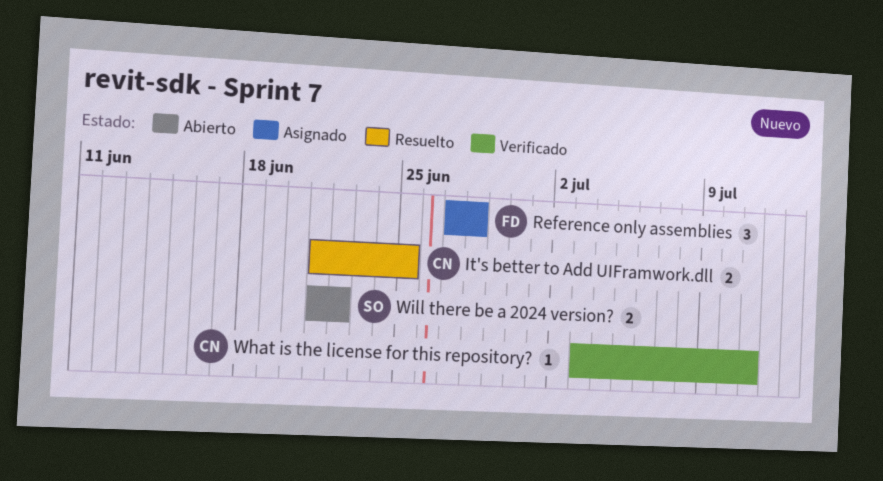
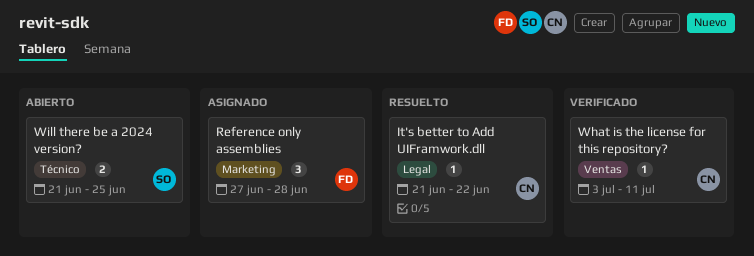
It's better to Add UIFramwork.dll, estimate: 2 -> 1
It's better to Add UIFramwork.dll, due: Jun 25 -> Jun 22
Will there be a 2024 version?, due: Jun 22 -> Jun 25

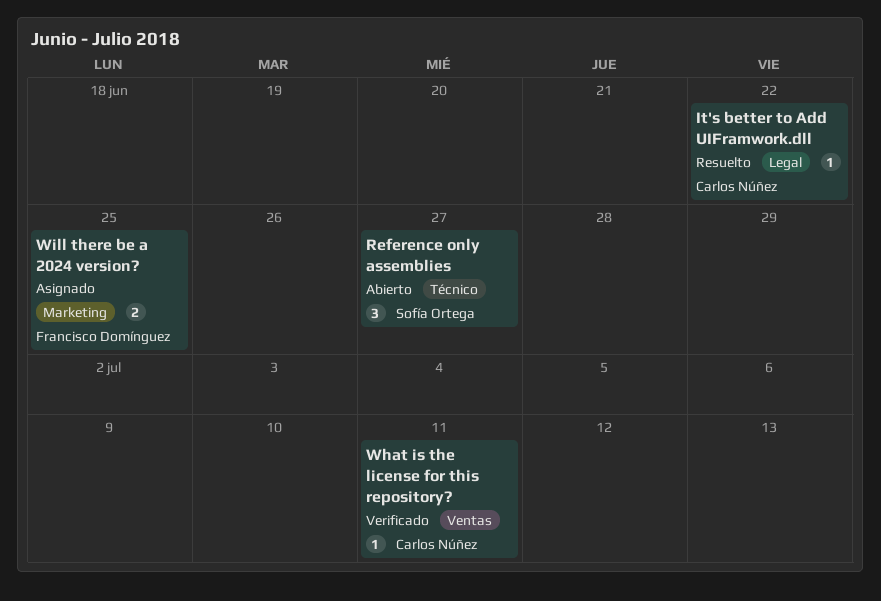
Reference only assemblies, status: Asignado -> Abierto
Reference only assemblies, owner: Francisco Domínguez -> Sofía Ortega
Reference only assemblies, label: Marketing -> Técnico
Reference only assemblies, due: Jun 28 -> Jun 27
Will there be a 2024 version?, status: Abierto -> Asignado
Will there be a 2024 version?, owner: Sofía Ortega -> Francisco Domínguez
Will there be a 2024 version?, label: Técnico -> Marketing

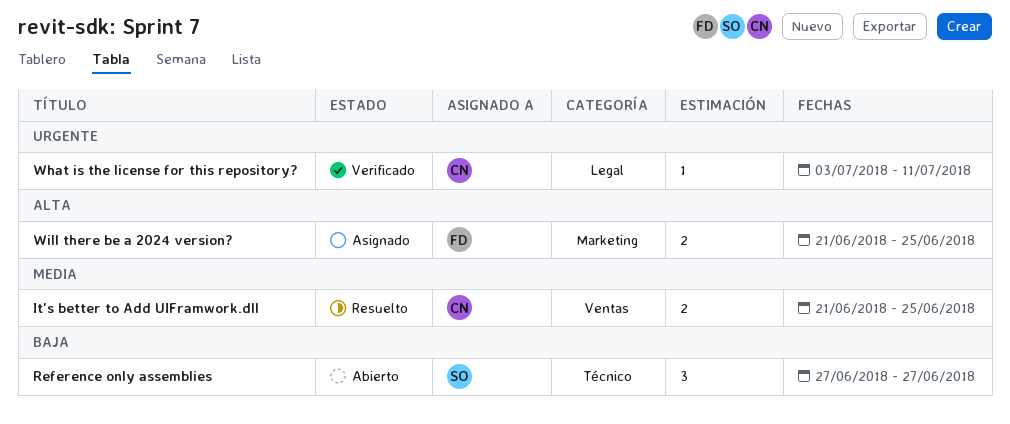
It's better to Add UIFramwork.dll, label: Legal -> Ventas
It's better to Add UIFramwork.dll, estimate: 1 -> 2
It's better to Add UIFramwork.dll, due: Jun 22 -> Jun 25
What is the license for this repository?, label: Ventas -> Legal

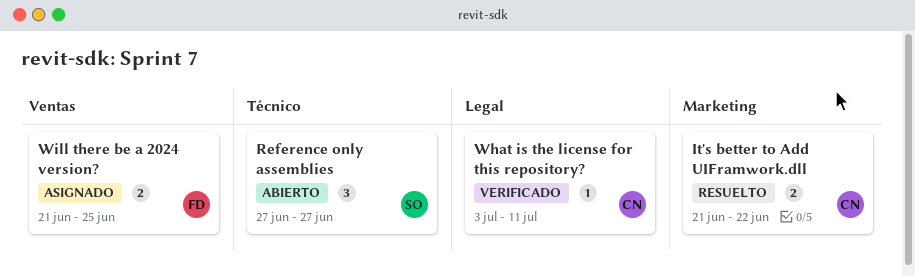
It's better to Add UIFramwork.dll, label: Ventas -> Marketing
It's better to Add UIFramwork.dll, due: Jun 25 -> Jun 22
Will there be a 2024 version?, label: Marketing -> Ventas

